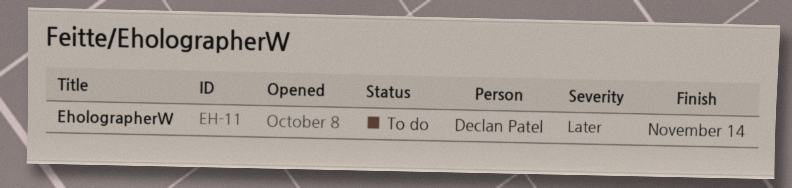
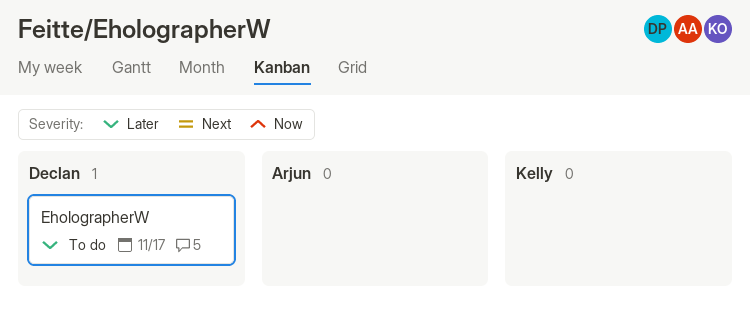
EholographerW, due: Nov 14 -> Nov 17

